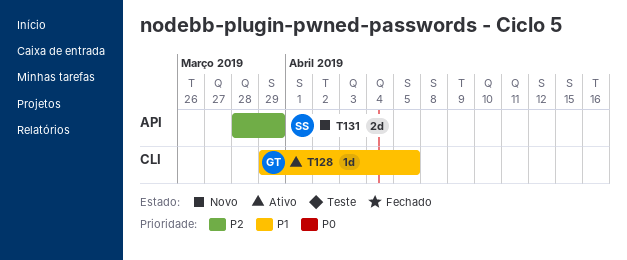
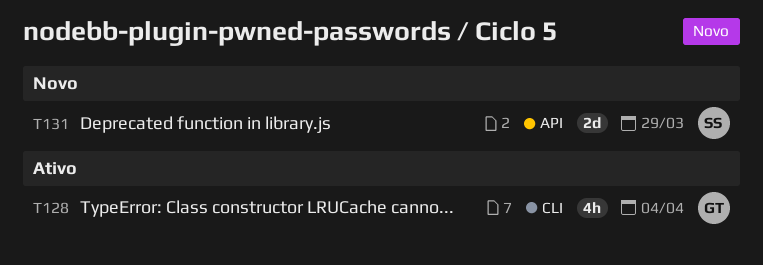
T128, estimate: 1d -> 4h
T128, due: Apr 5 -> Apr 4

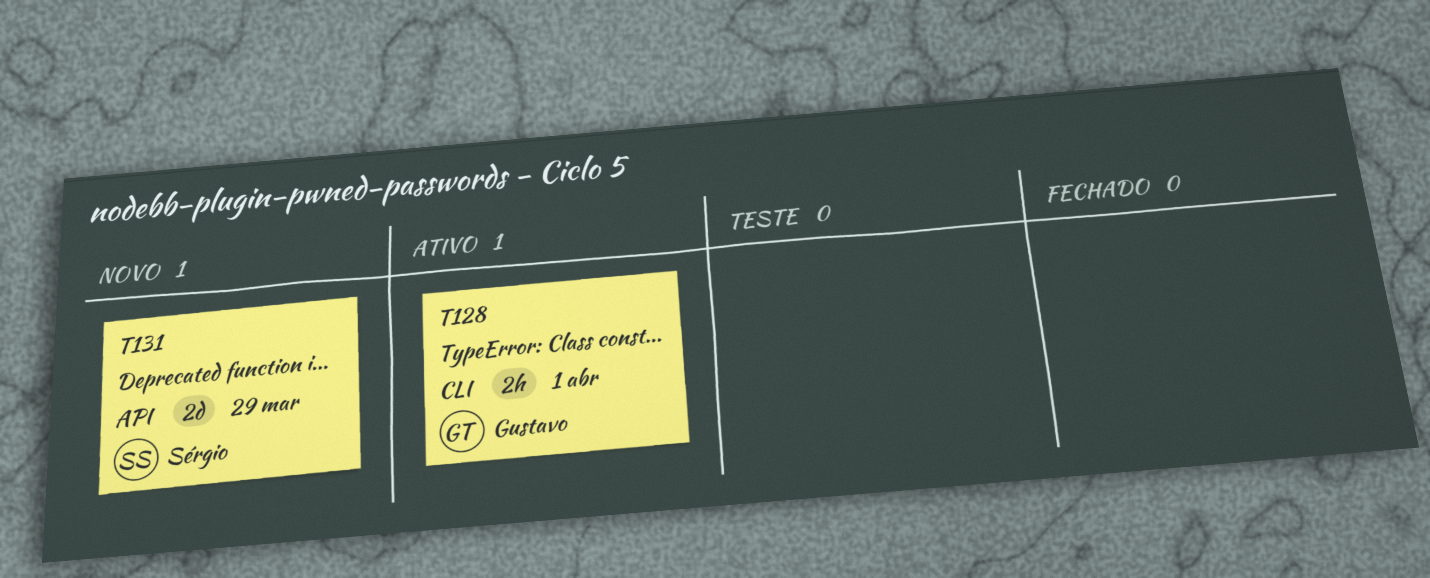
T128, estimate: 4h -> 2h
T128, due: Apr 4 -> Apr 1

